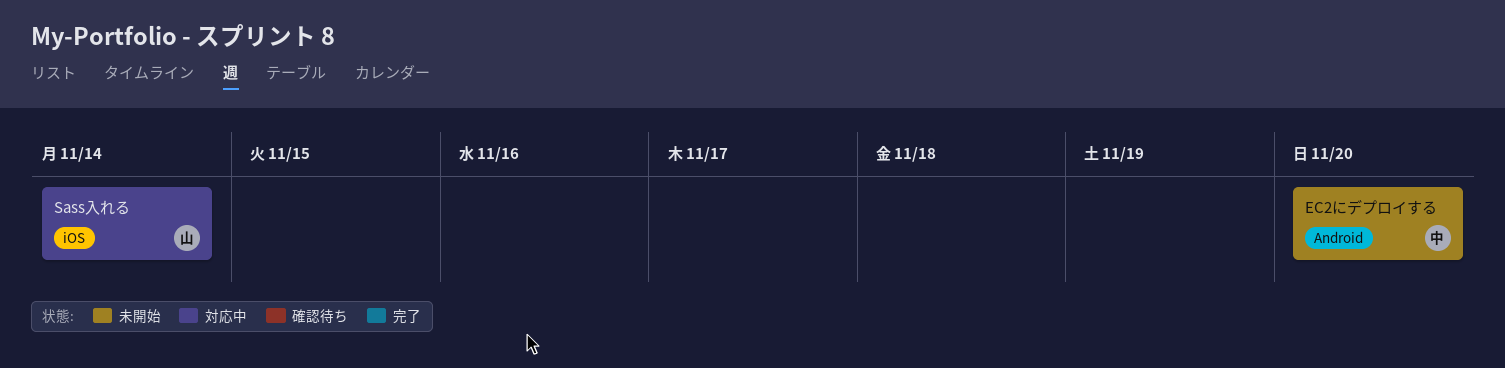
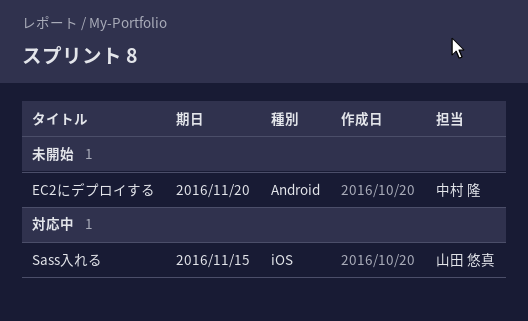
Sass入れる, due: Nov 14 -> Nov 15

